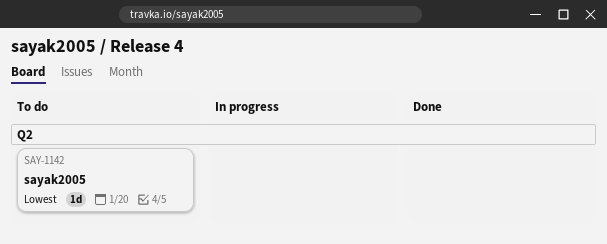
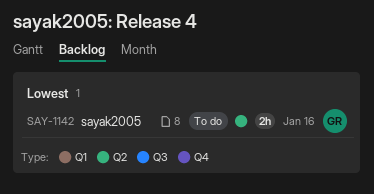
SAY-1142, estimate: 1d -> 2h
SAY-1142, due: Jan 20 -> Jan 16

